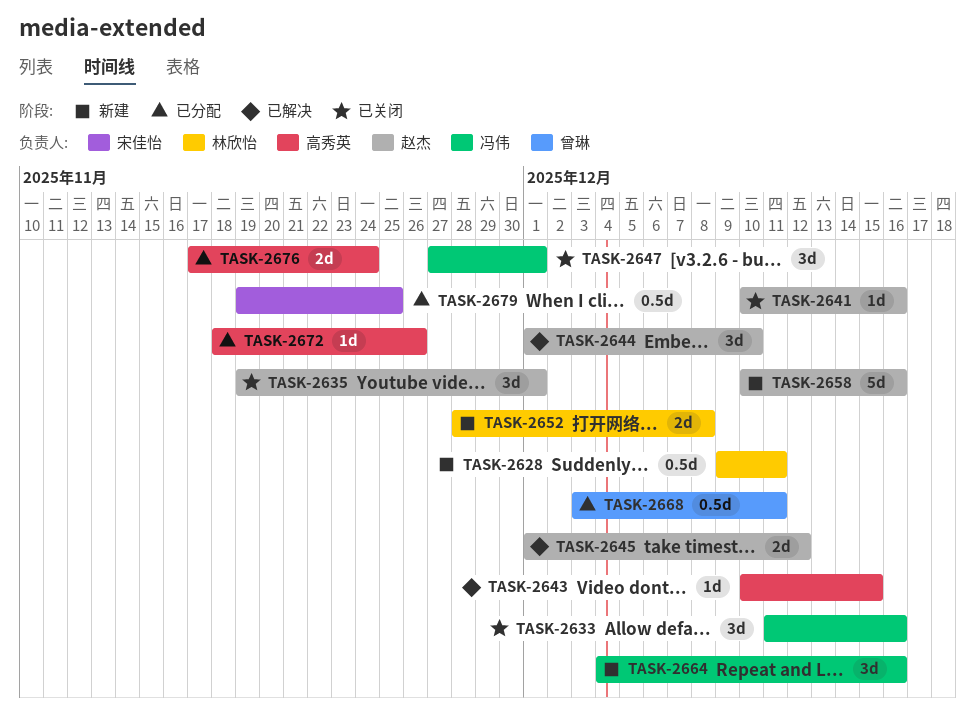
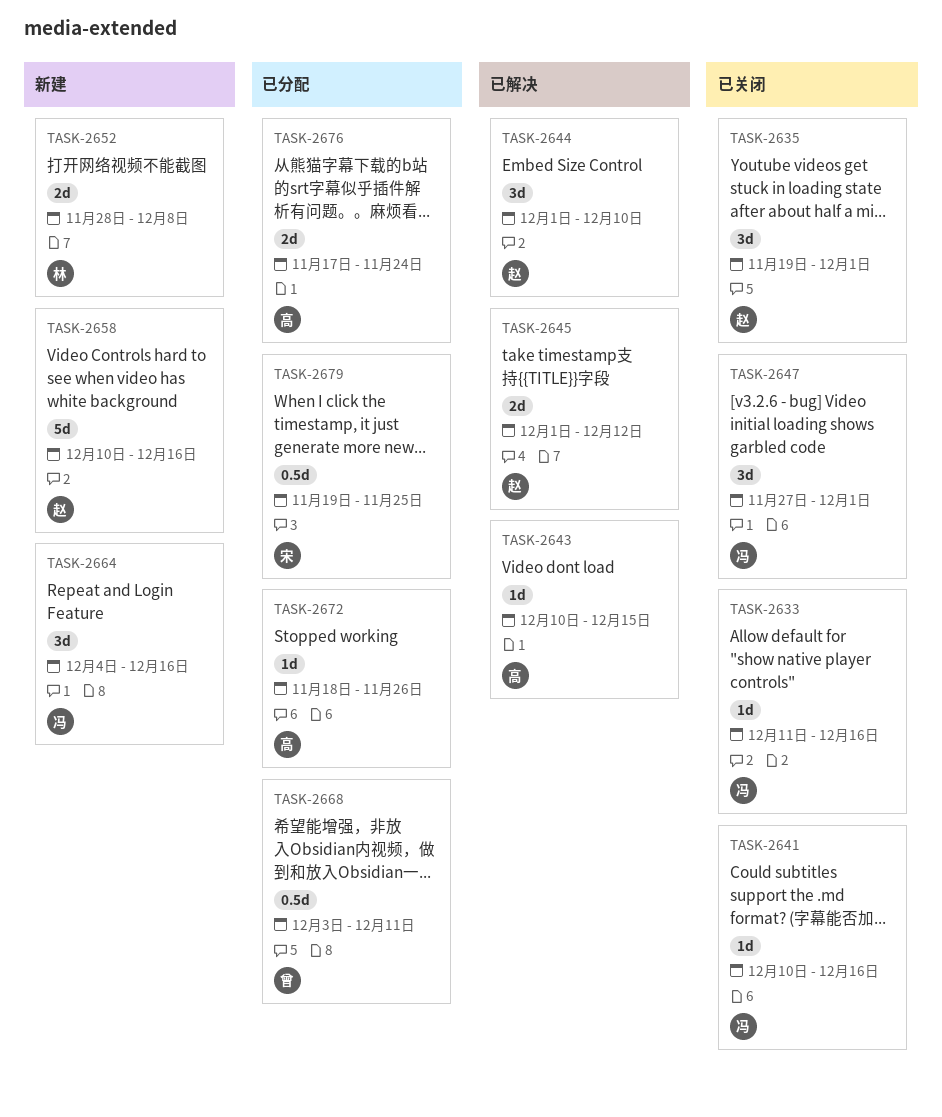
TASK-2628: present -> none
TASK-2633, estimate: 3d -> 1d
TASK-2641, owner: 赵杰 -> 冯伟

